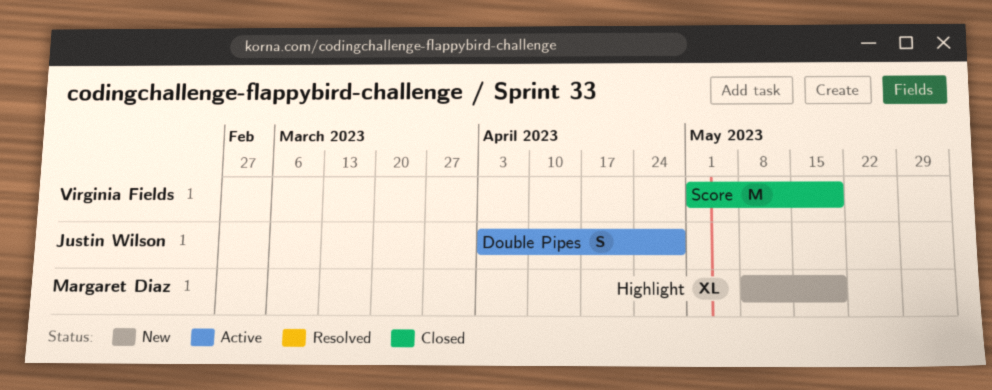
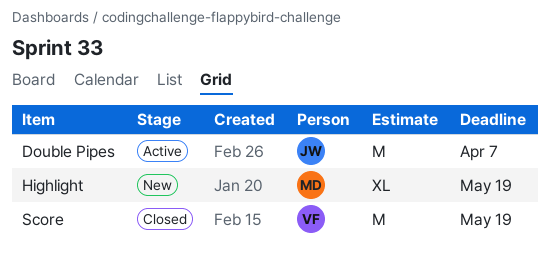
Double Pipes, estimate: S -> M
Double Pipes, due: Apr 28 -> Apr 7

